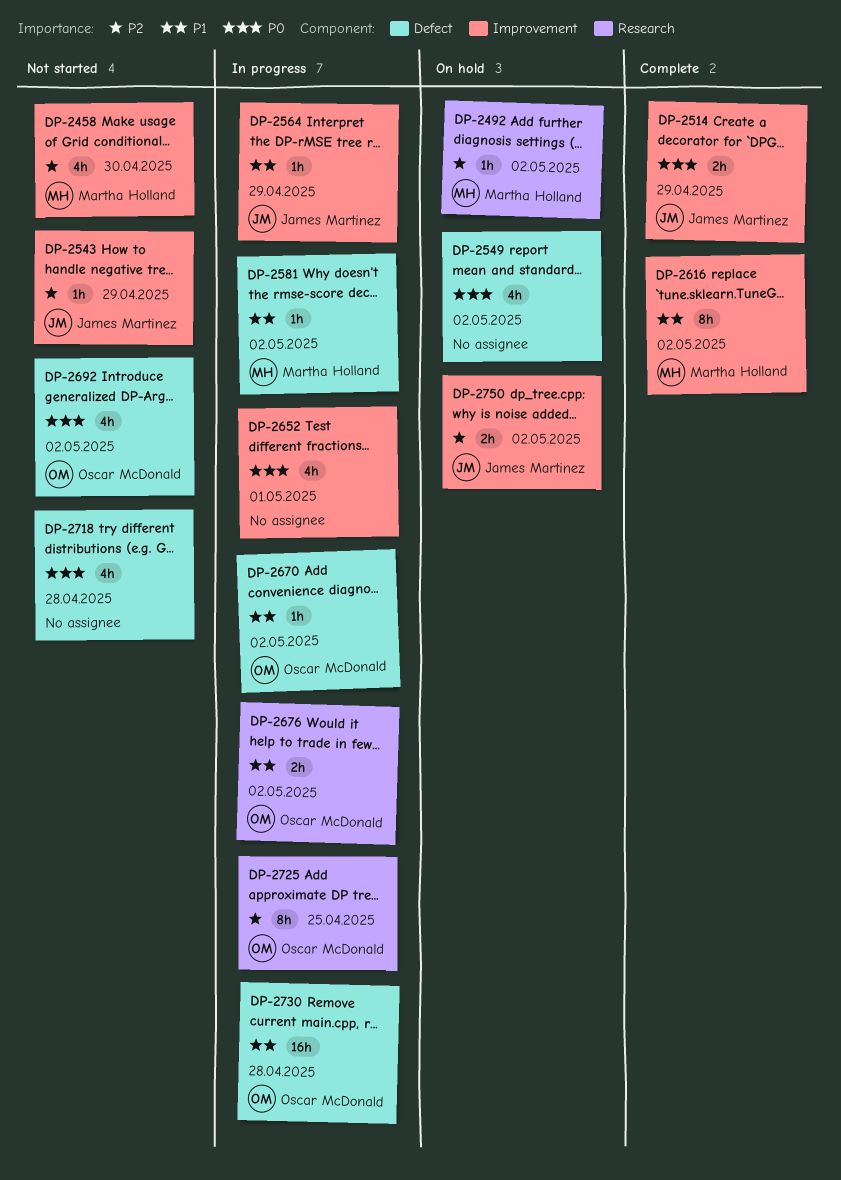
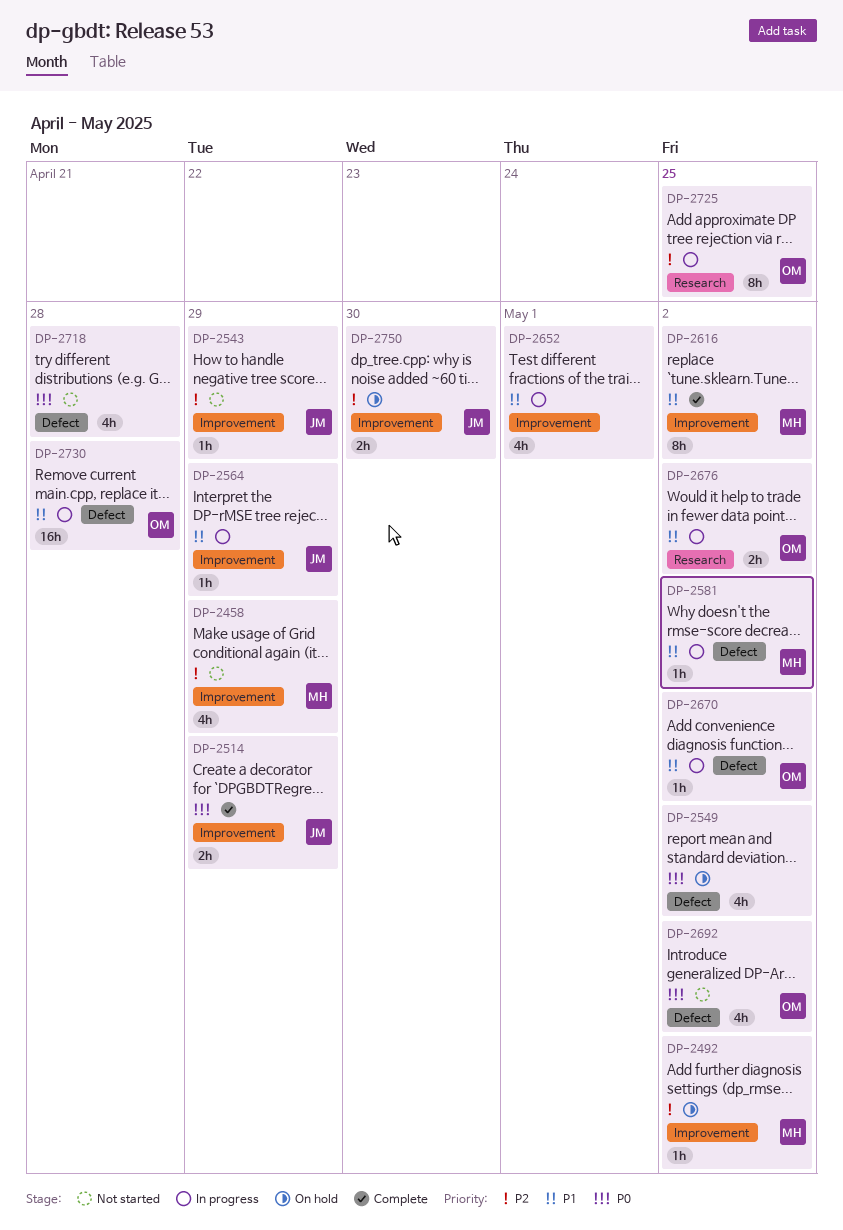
DP-2458, due: Apr 30 -> Apr 29
DP-2492, label: Research -> Improvement
DP-2652, priority: P0 -> P1
DP-2750, due: May 2 -> Apr 30

